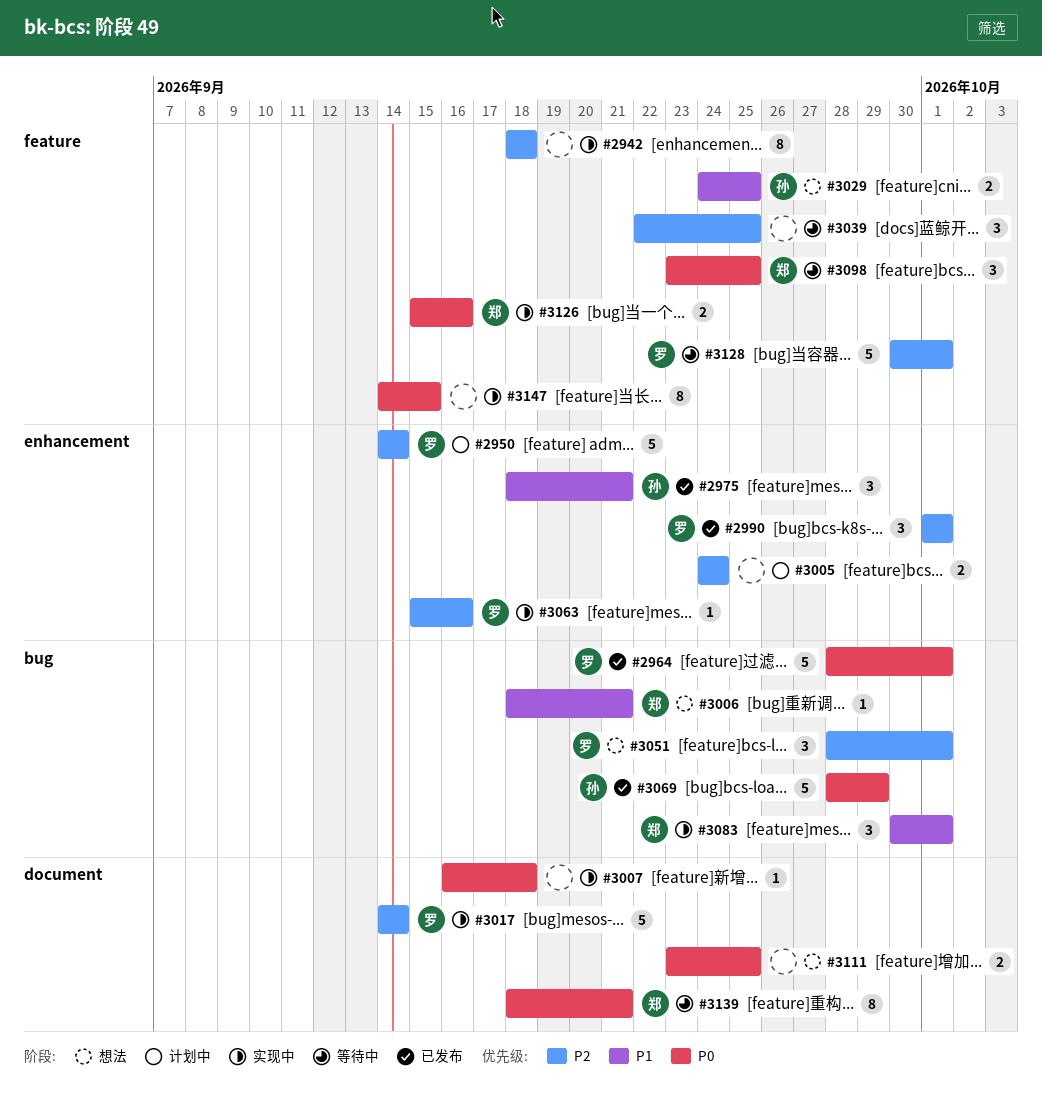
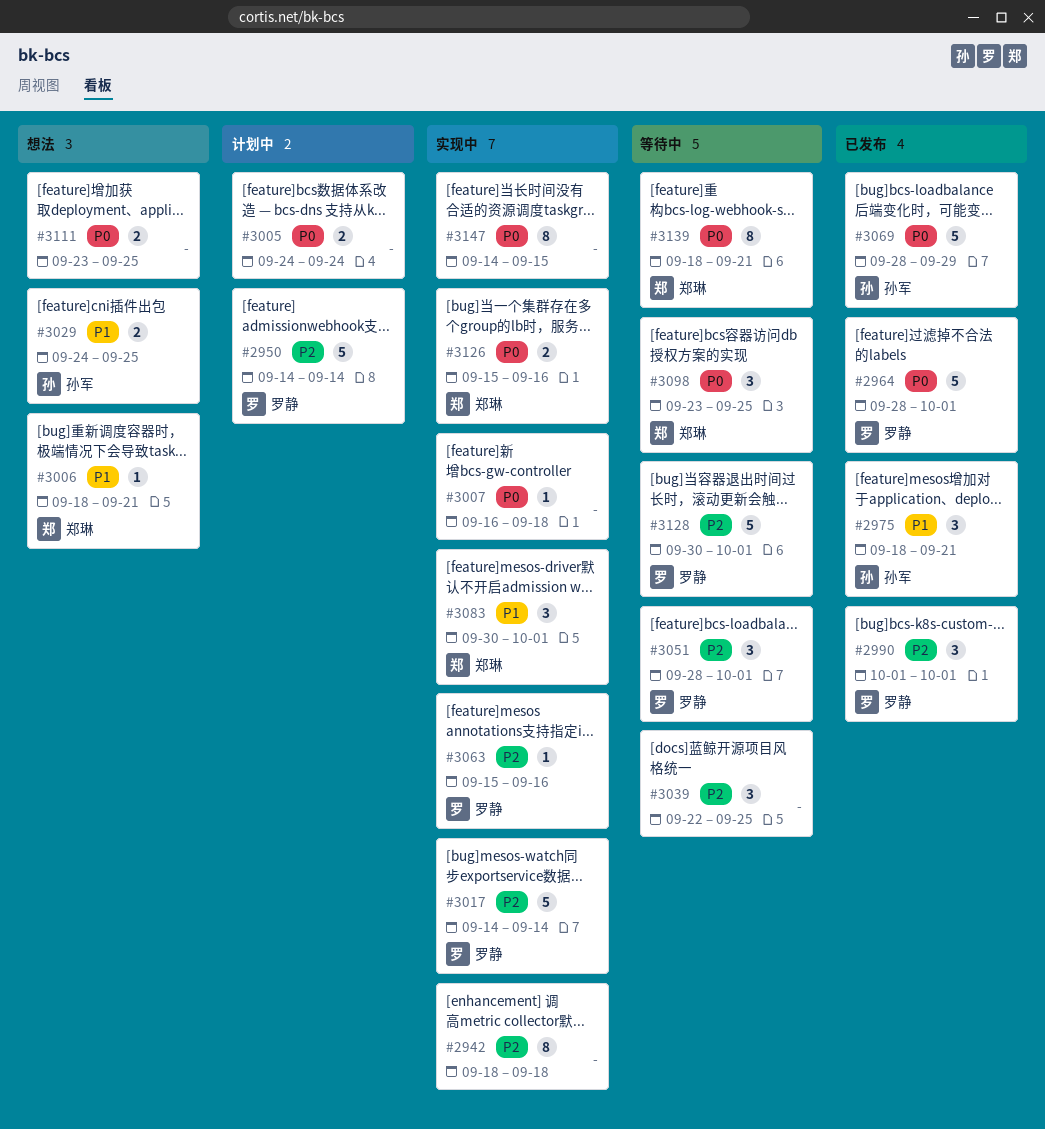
#3005, priority: P2 -> P0
#3051, status: 想法 -> 等待中

